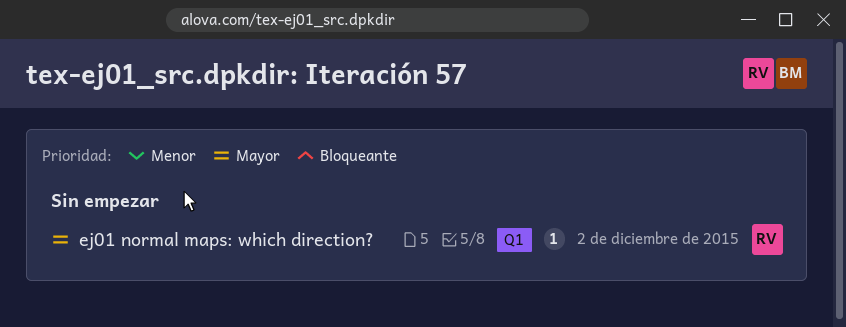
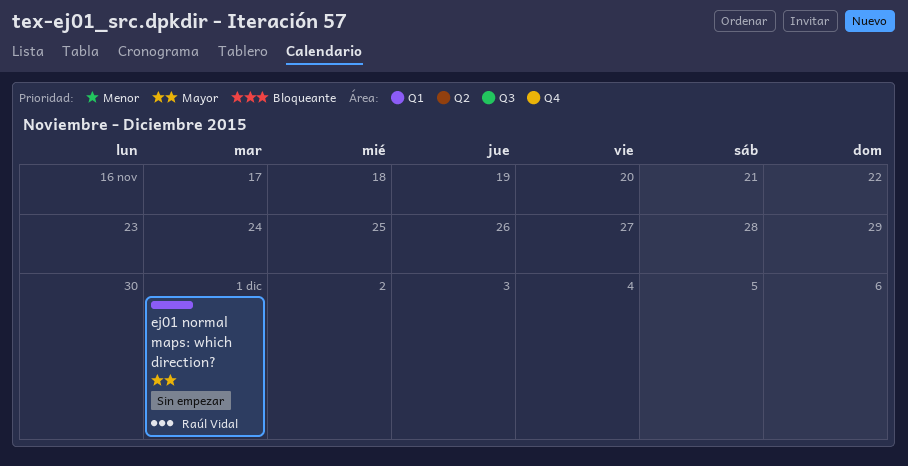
ej01 normal maps: which direction?, estimate: 1 -> 3
ej01 normal maps: which direction?, due: Dec 2 -> Dec 1

